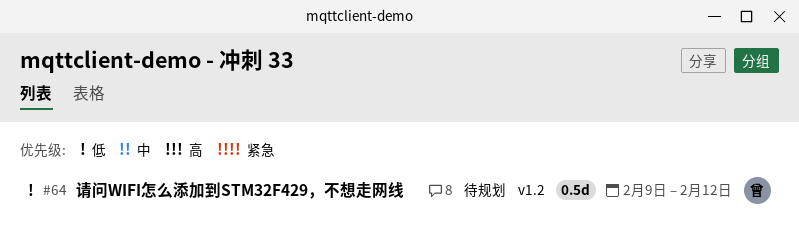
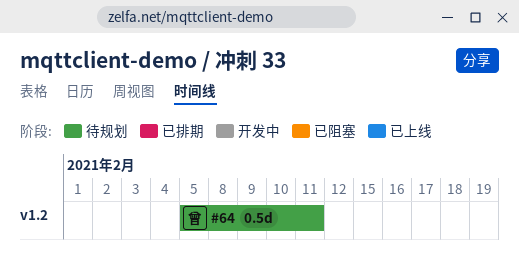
#64, start: Feb 9 -> Feb 5
#64, due: Feb 12 -> Feb 11

